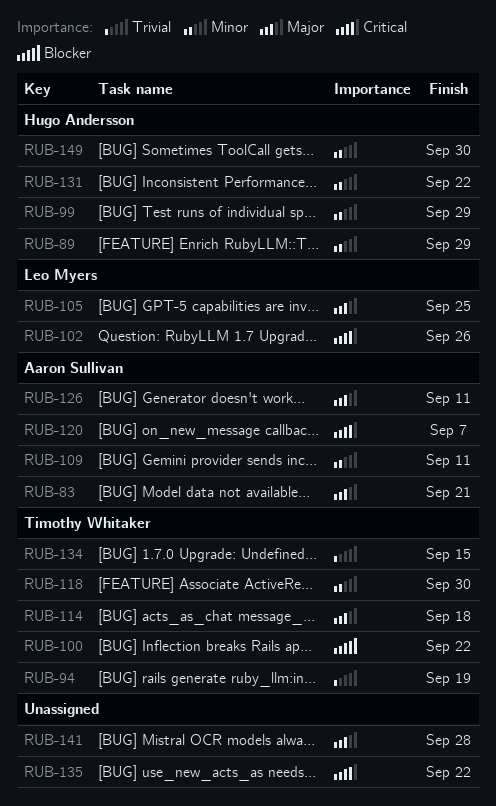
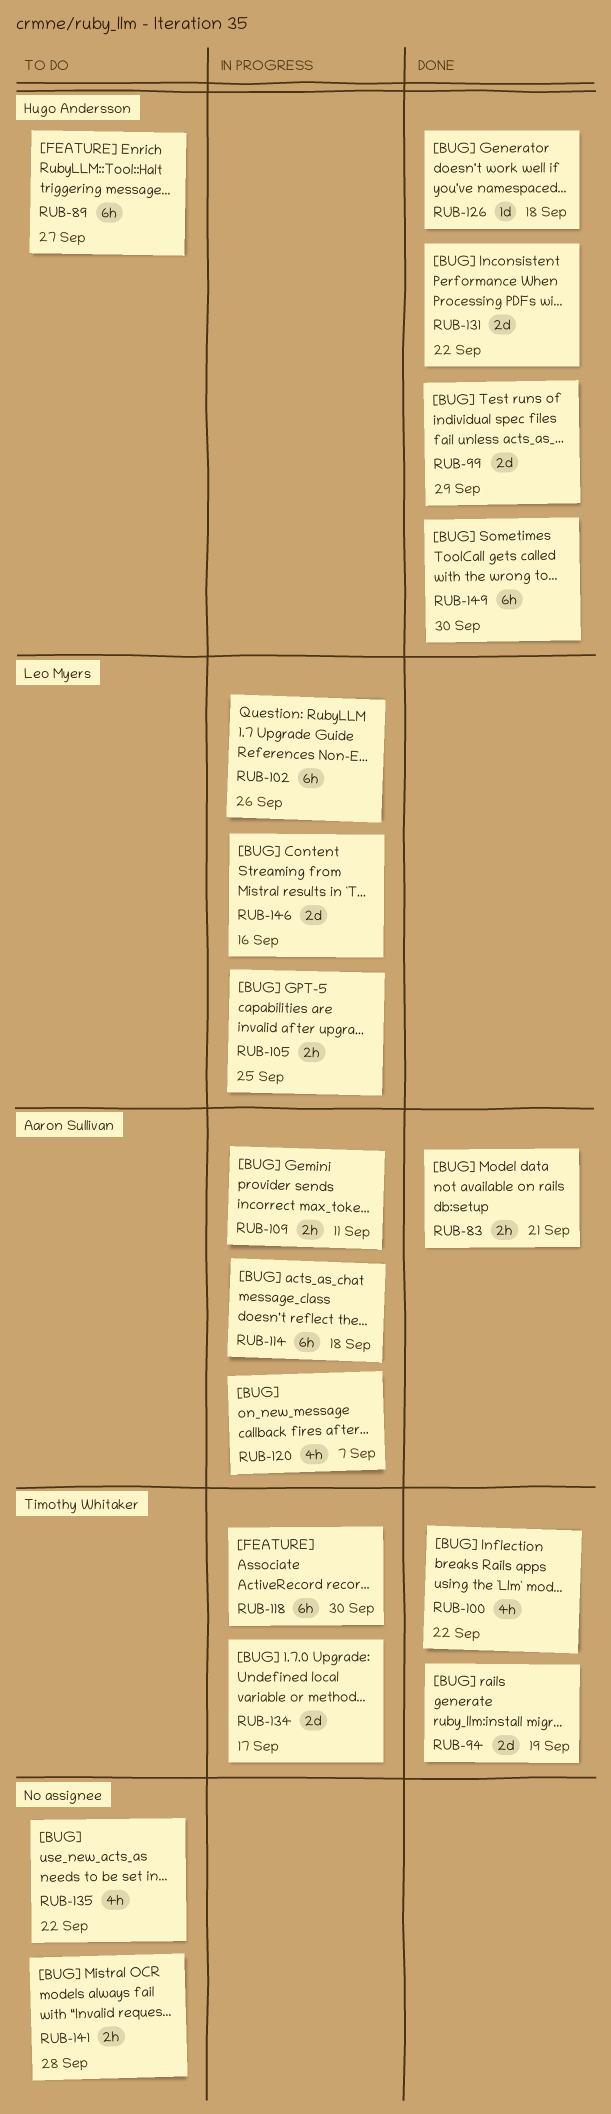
RUB-89, due: Sep 29 -> Sep 27
RUB-114, owner: Timothy Whitaker -> Aaron Sullivan
RUB-126, owner: Aaron Sullivan -> Hugo Andersson
RUB-126, due: Sep 11 -> Sep 18
RUB-134, due: Sep 15 -> Sep 17
RUB-146: none -> present

